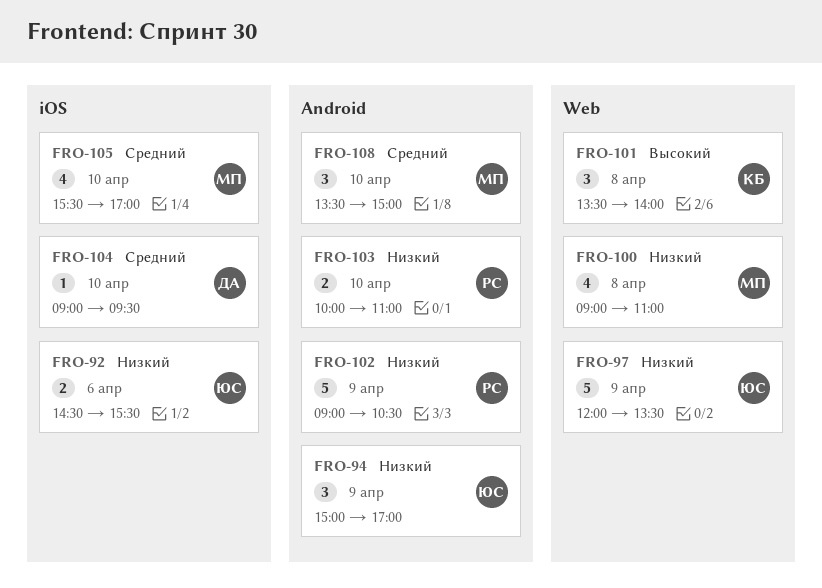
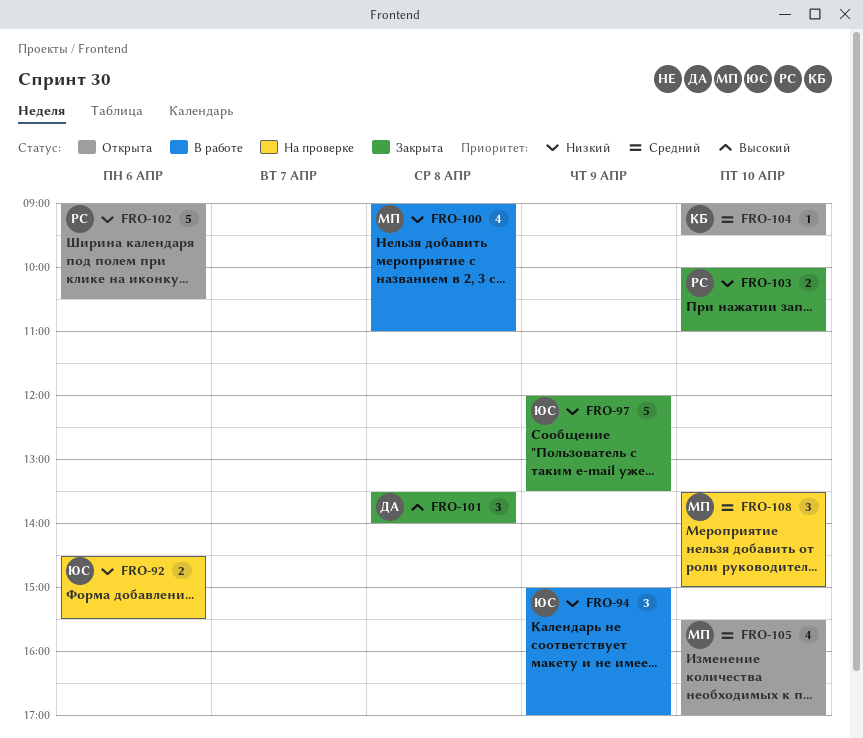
FRO-101, owner: КБ -> ДА
FRO-102, day: Apr 9 -> Apr 6
FRO-104, owner: ДА -> КБ

